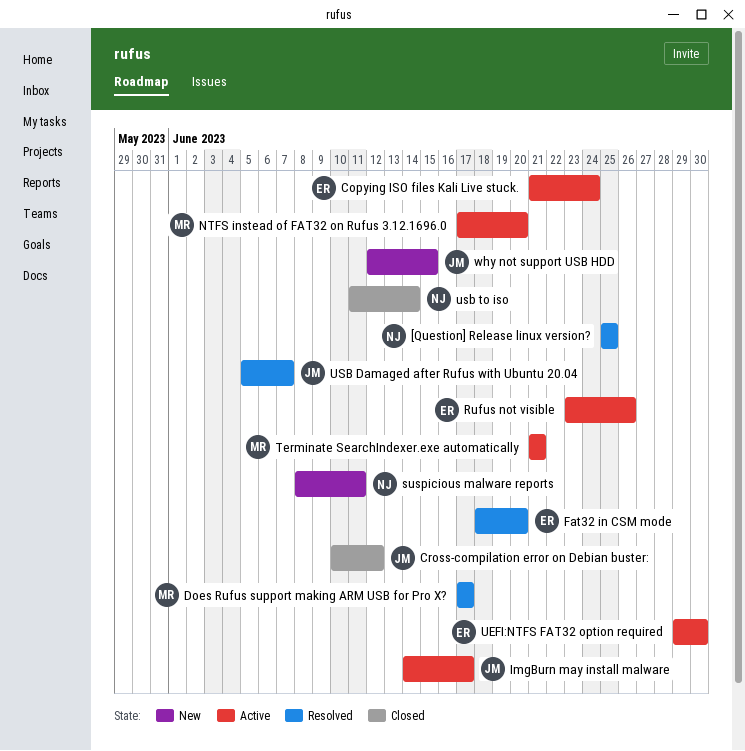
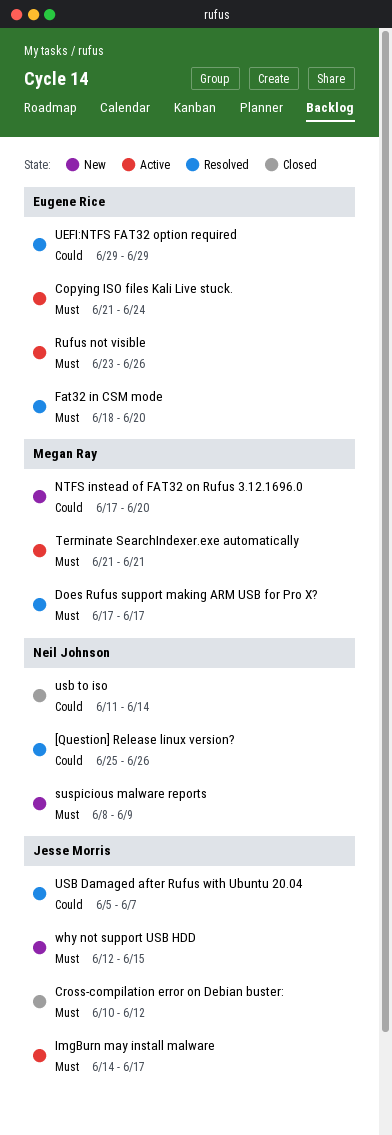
[Question] Release linux version?, due: Jun 25 -> Jun 26
NTFS instead of FAT32 on Rufus 3.12.1696.0, status: Active -> New
suspicious malware reports, due: Jun 11 -> Jun 9
UEFI:NTFS FAT32 option required, status: Active -> Resolved
UEFI:NTFS FAT32 option required, due: Jun 30 -> Jun 29

